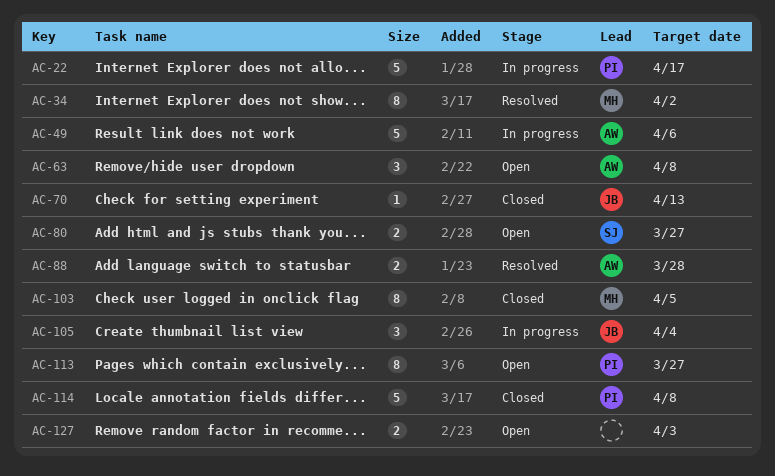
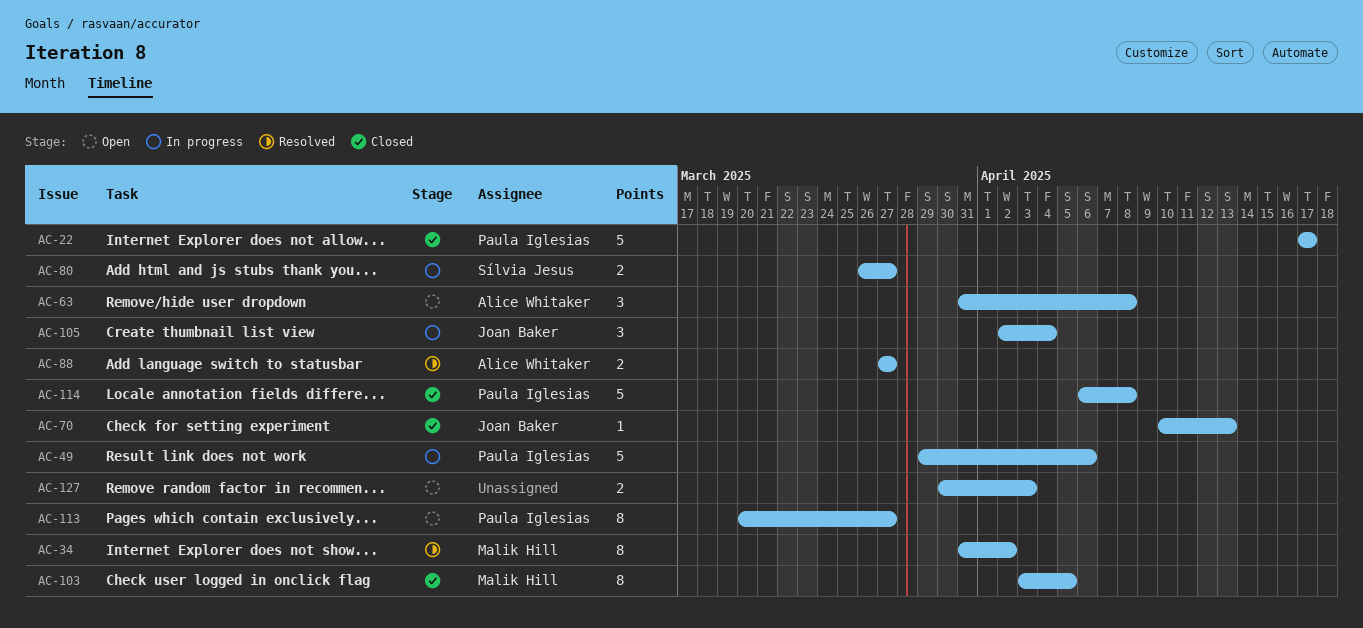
AC-22, status: In progress -> Closed
AC-49, owner: Alice Whitaker -> Paula Iglesias
AC-80, status: Open -> In progress
AC-88, due: Mar 28 -> Mar 27

